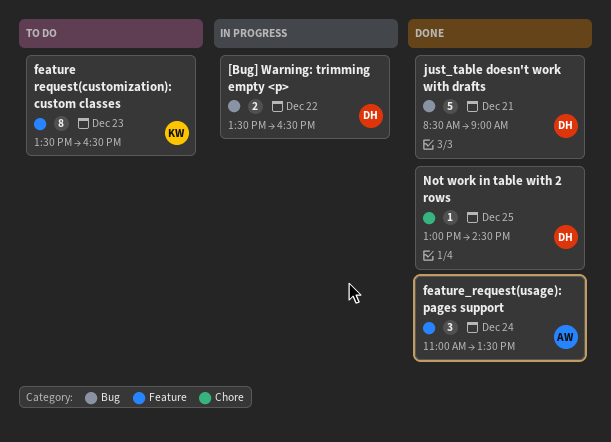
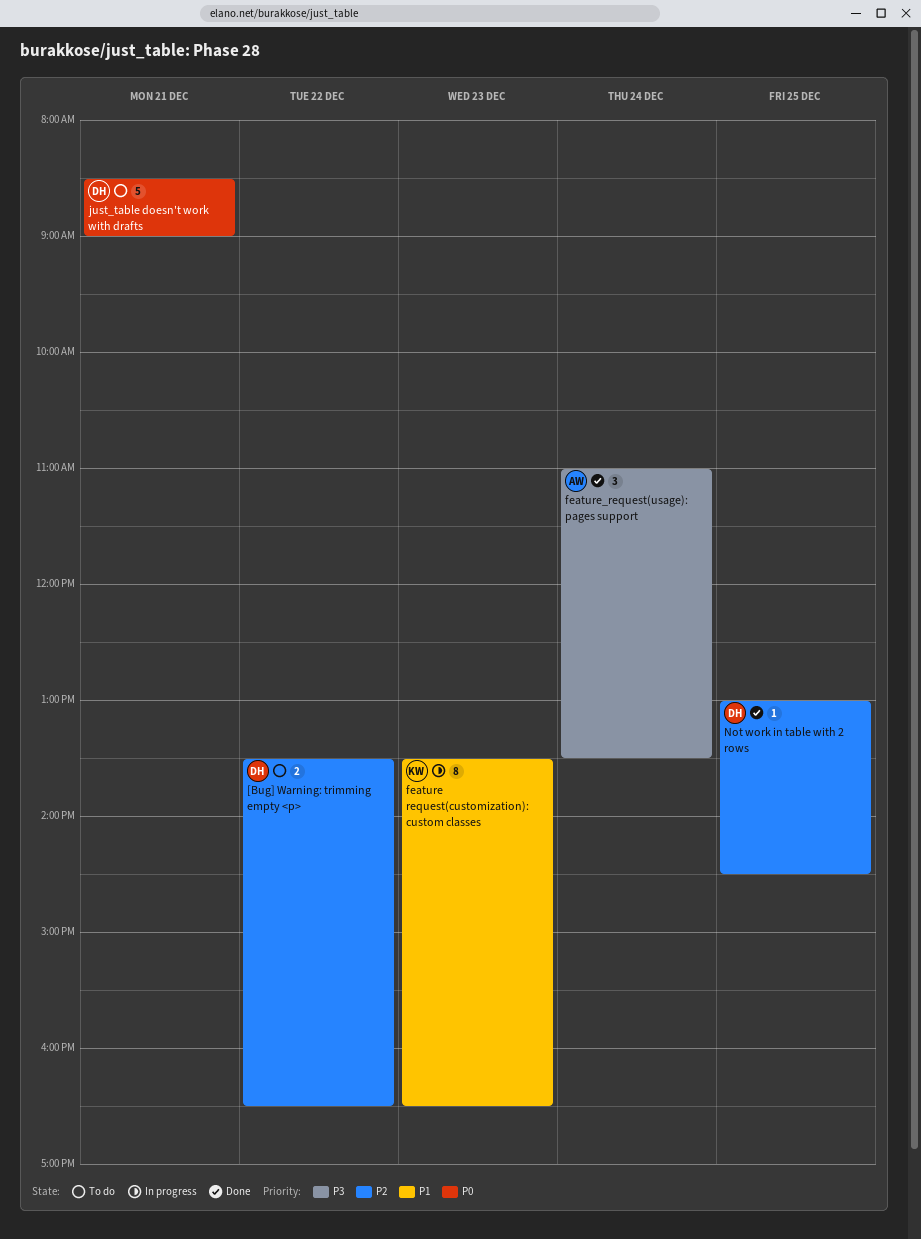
[Bug] Warning: trimming empty <p>, status: In progress -> To do
feature request(customization): custom classes, status: To do -> In progress
just_table doesn't work with drafts, status: Done -> To do

